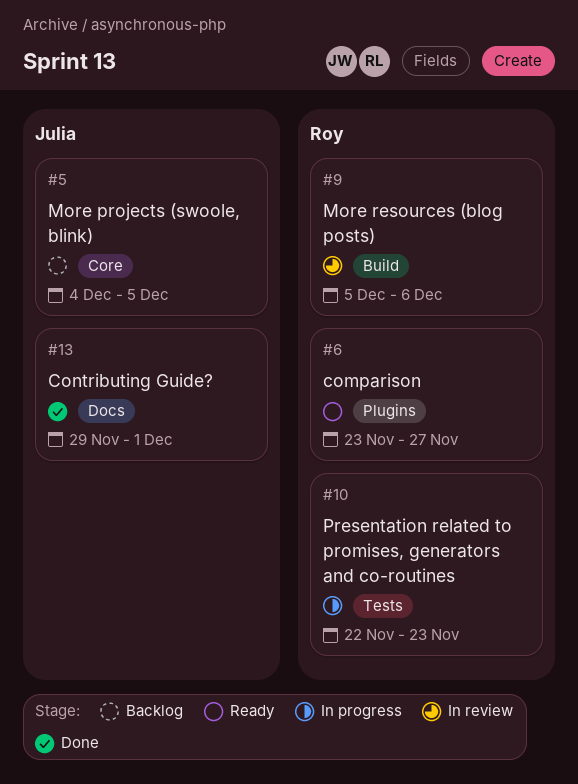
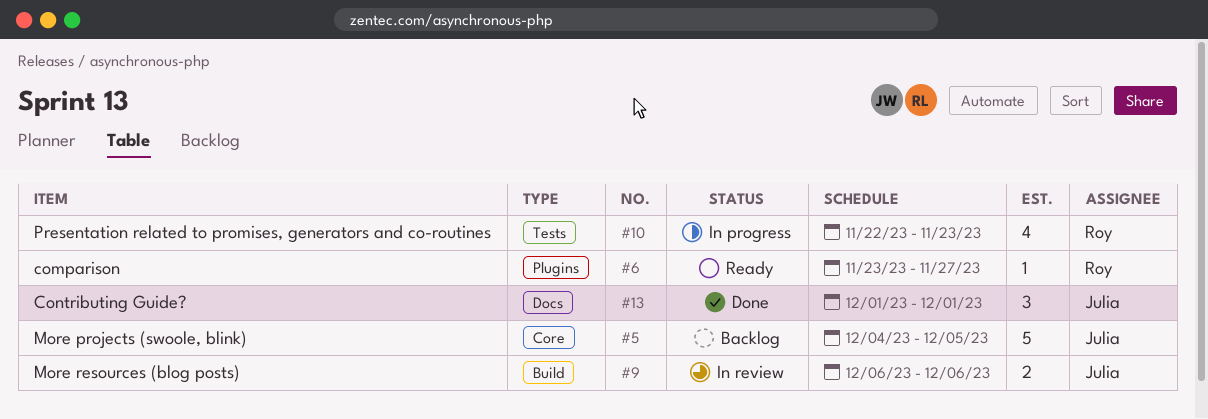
#9, owner: Roy -> Julia
#9, start: Dec 5 -> Dec 6
#13, start: Nov 29 -> Dec 1

